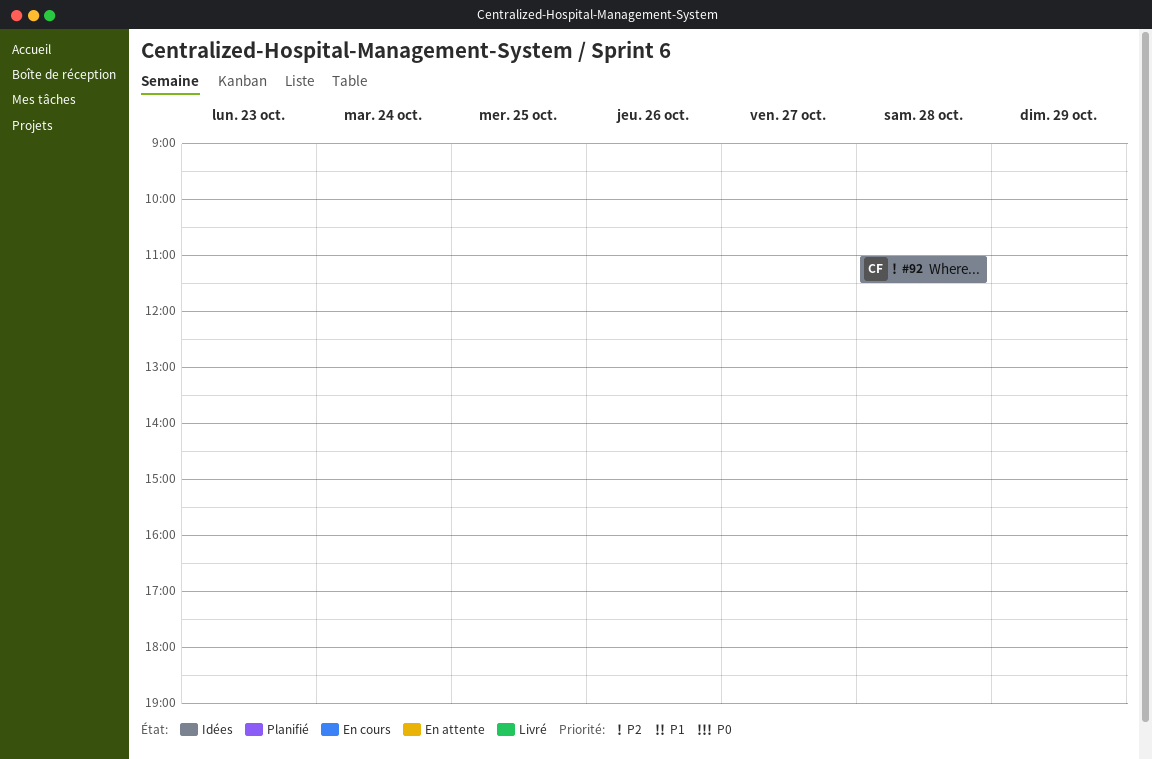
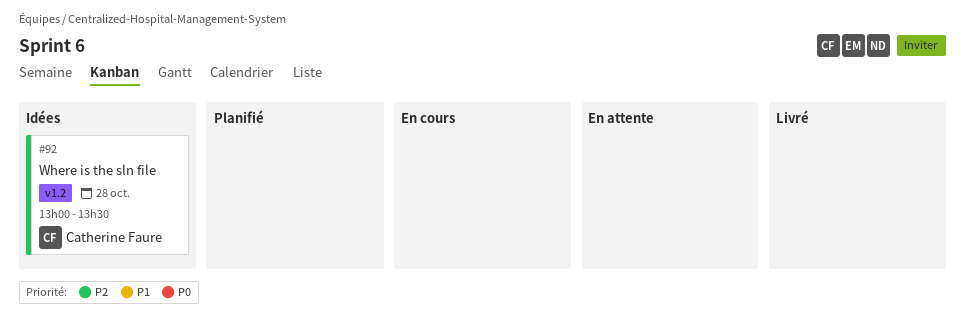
#92, begins: 11:00 -> 13:00
#92, ends: 11:30 -> 13:30

